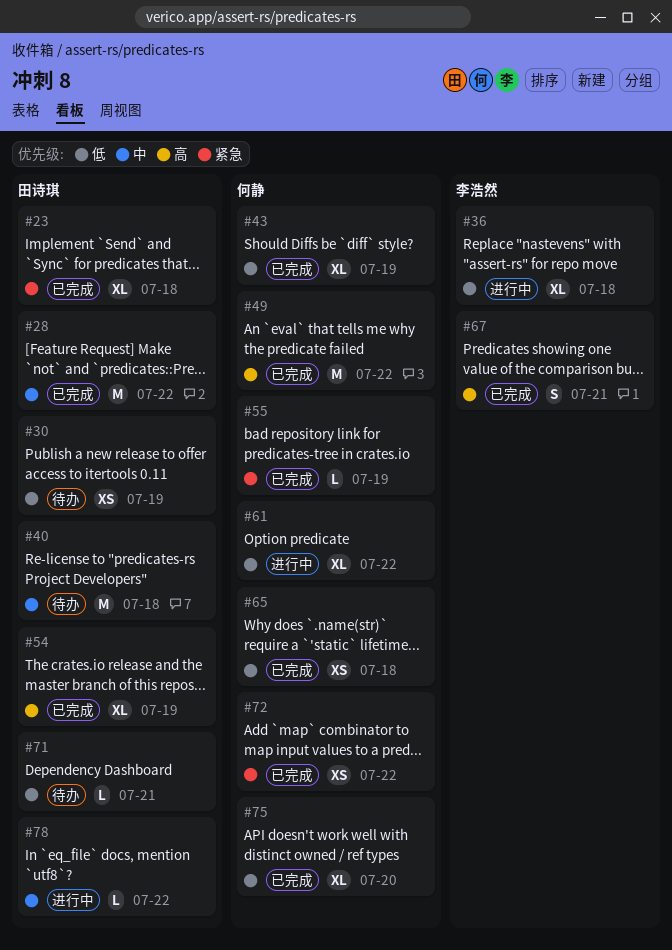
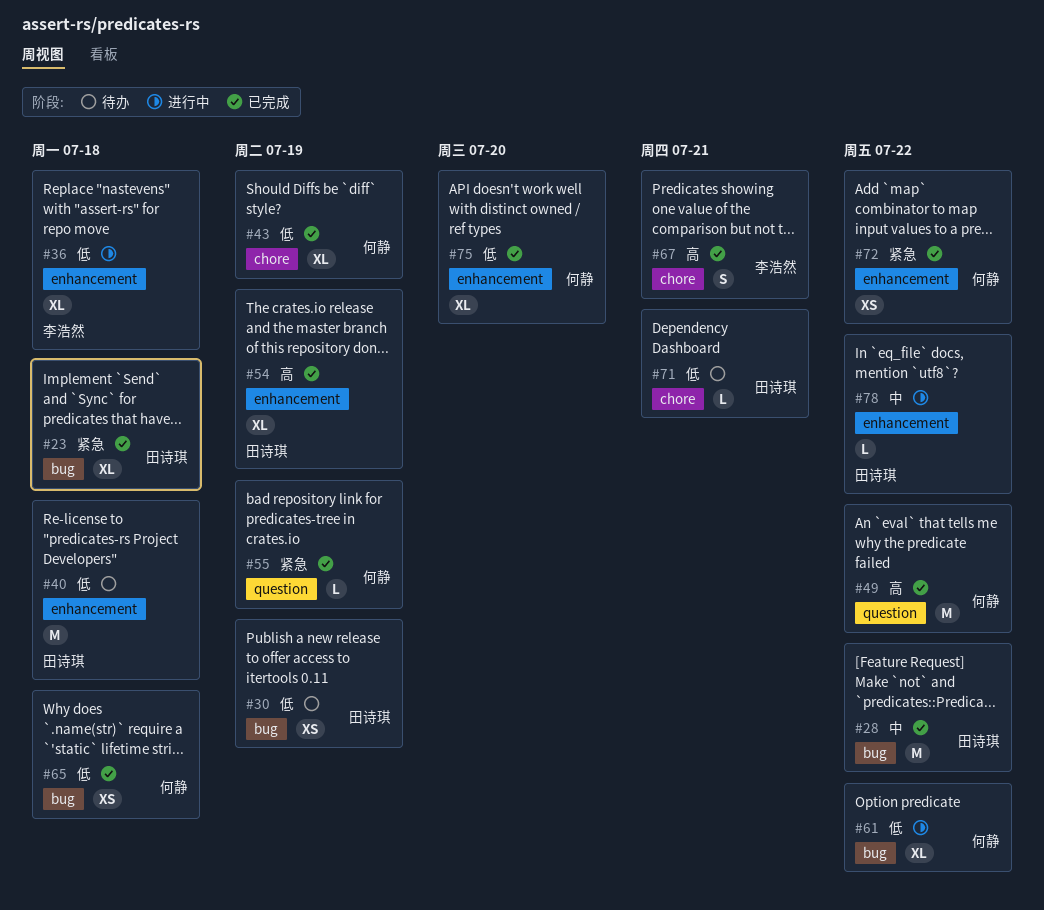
#40, priority: 中 -> 低

